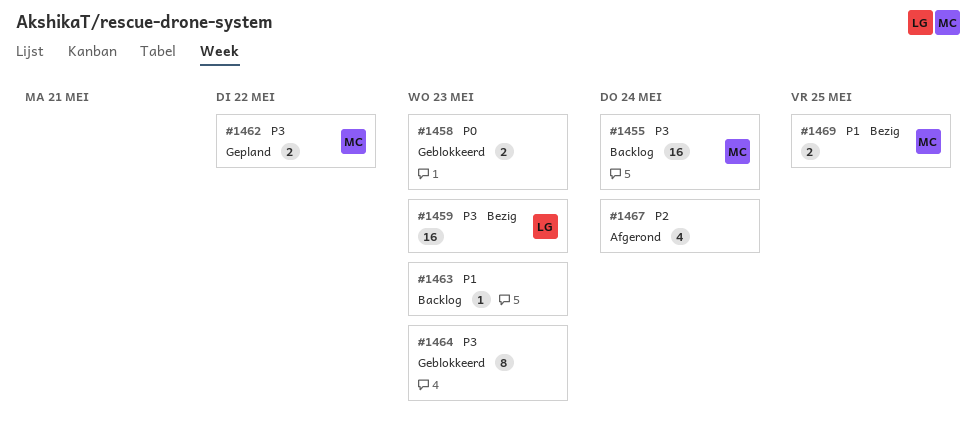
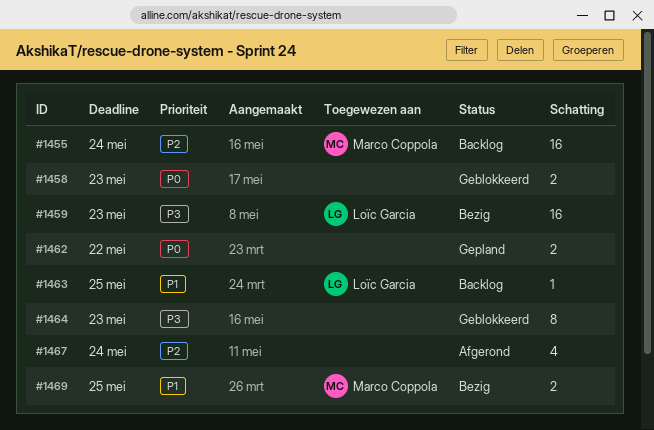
#1455, priority: P3 -> P2
#1462, owner: Marco Coppola -> none
#1462, priority: P3 -> P0
#1463, owner: none -> Loïc Garcia
#1463, due: May 23 -> May 25

